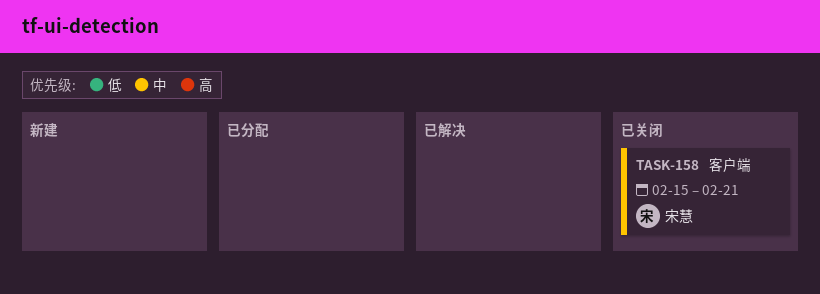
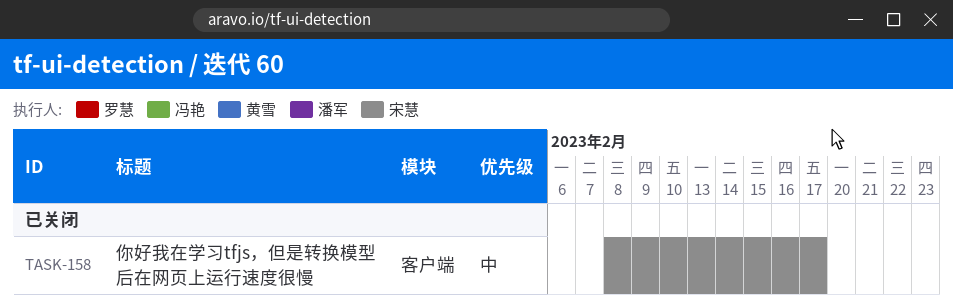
TASK-158, start: Feb 15 -> Feb 8
TASK-158, due: Feb 21 -> Feb 17

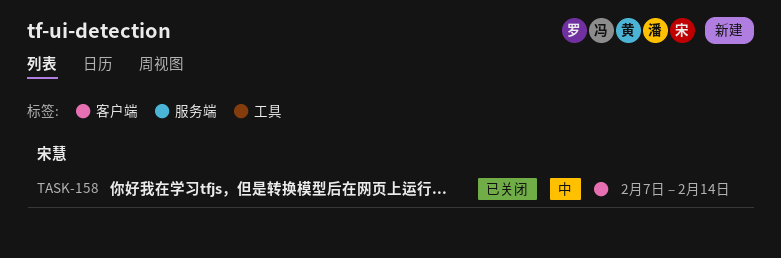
TASK-158, start: Feb 8 -> Feb 7
TASK-158, due: Feb 17 -> Feb 14

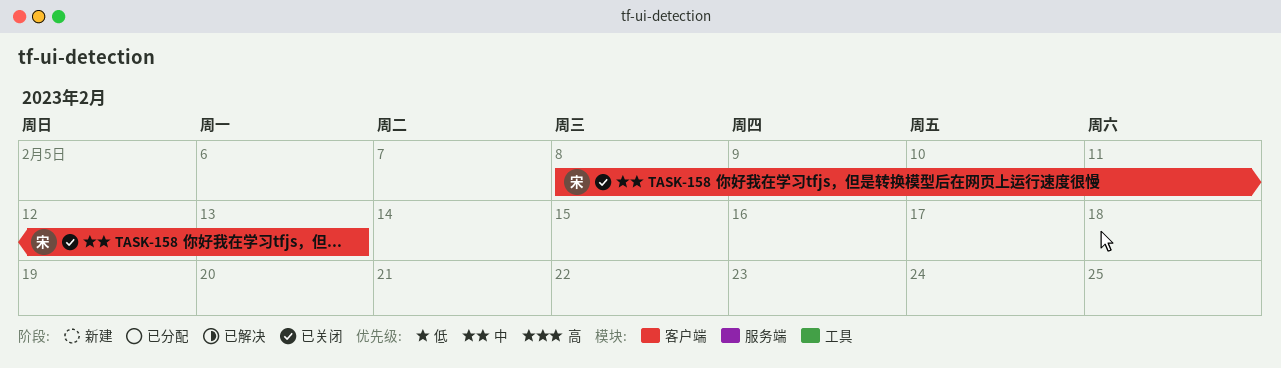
TASK-158, start: Feb 7 -> Feb 8
TASK-158, due: Feb 14 -> Feb 13

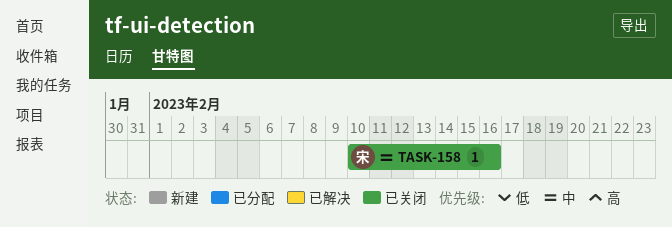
TASK-158, start: Feb 8 -> Feb 10
TASK-158, due: Feb 13 -> Feb 16

